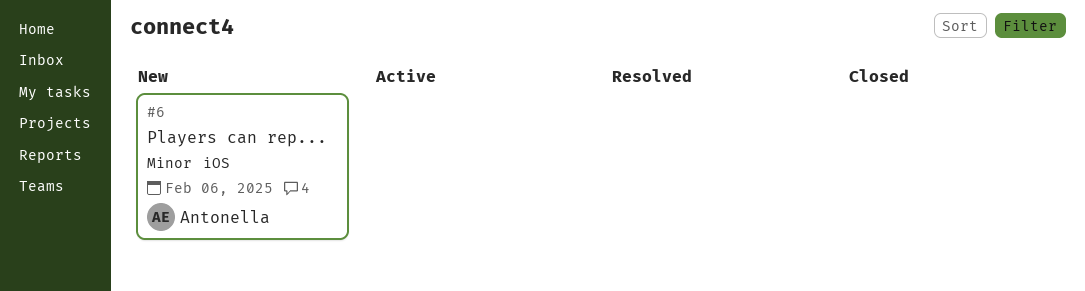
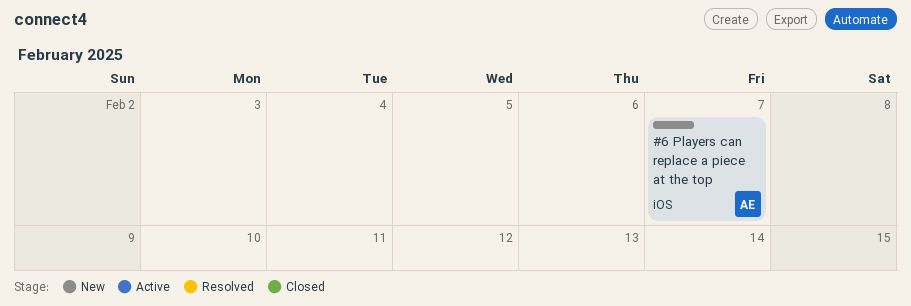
#6, due: Feb 6 -> Feb 7

